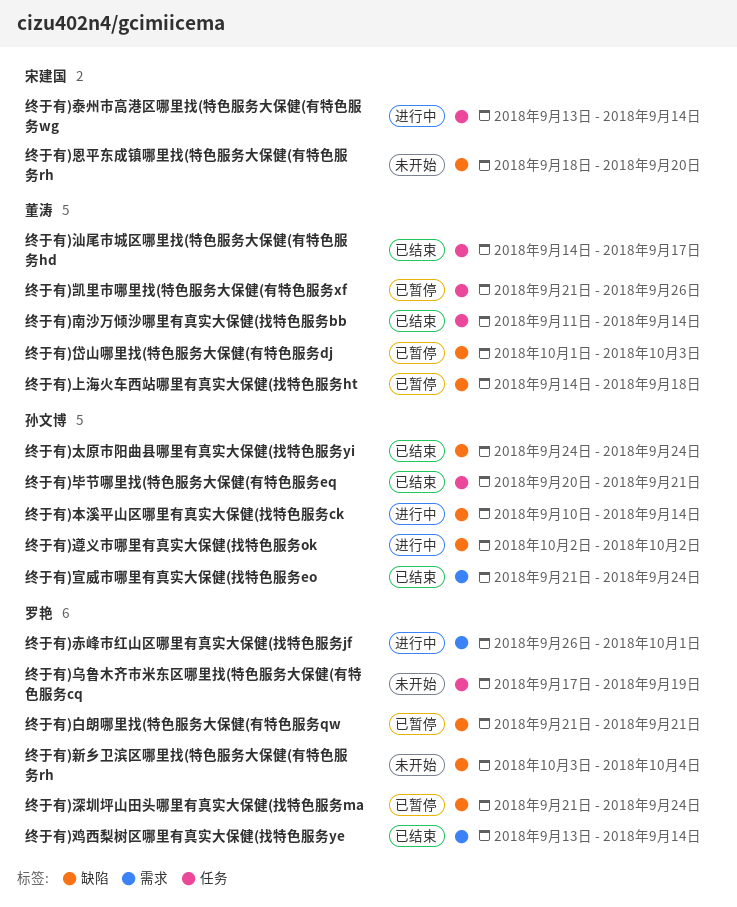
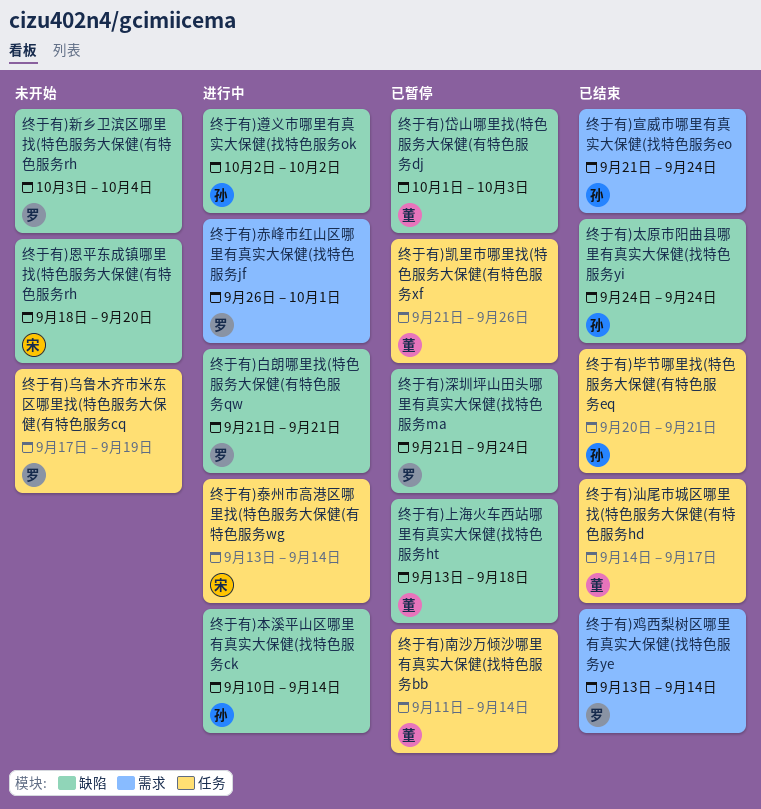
终于有)上海火车西站哪里有真实大保健(找特色服务ht, start: Sep 14 -> Sep 13
终于有)南沙万倾沙哪里有真实大保健(找特色服务bb, status: 已结束 -> 已暂停
终于有)白朗哪里找(特色服务大保健(有特色服务qw, status: 已暂停 -> 进行中

